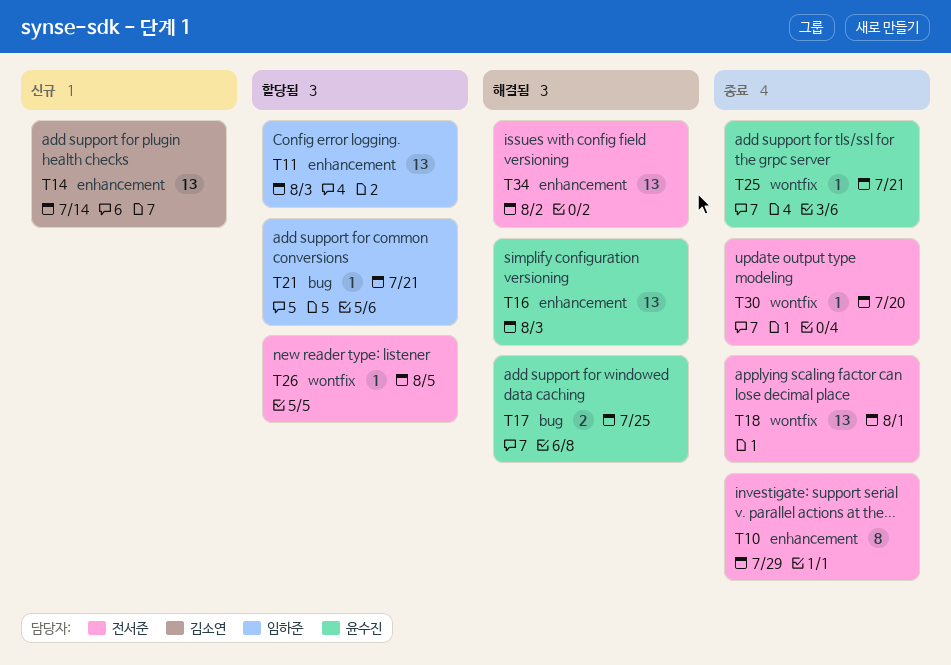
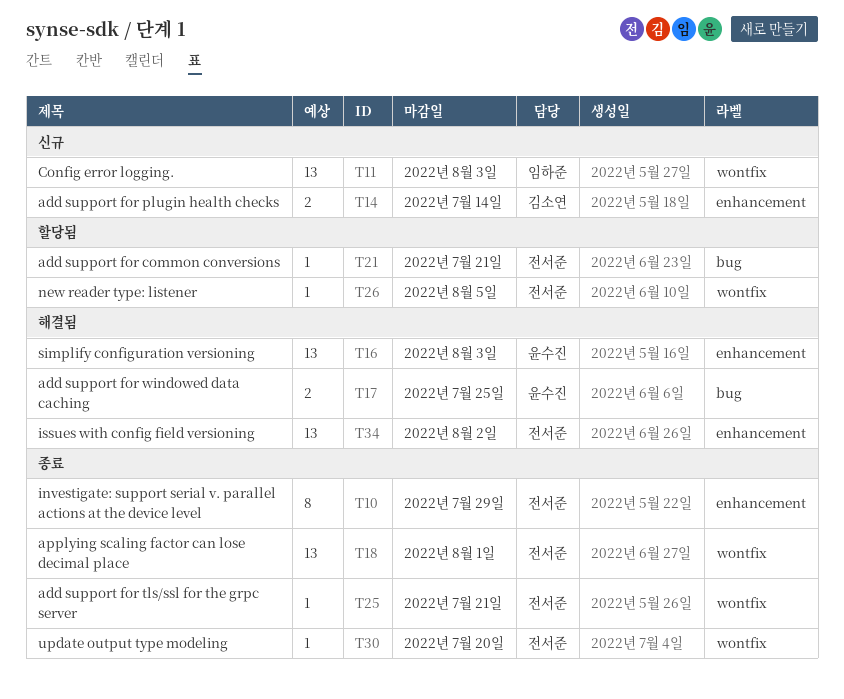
T11, status: 할당됨 -> 신규
T11, label: enhancement -> wontfix
T14, estimate: 13 -> 2
T21, owner: 임하준 -> 전서준
T25, owner: 윤수진 -> 전서준

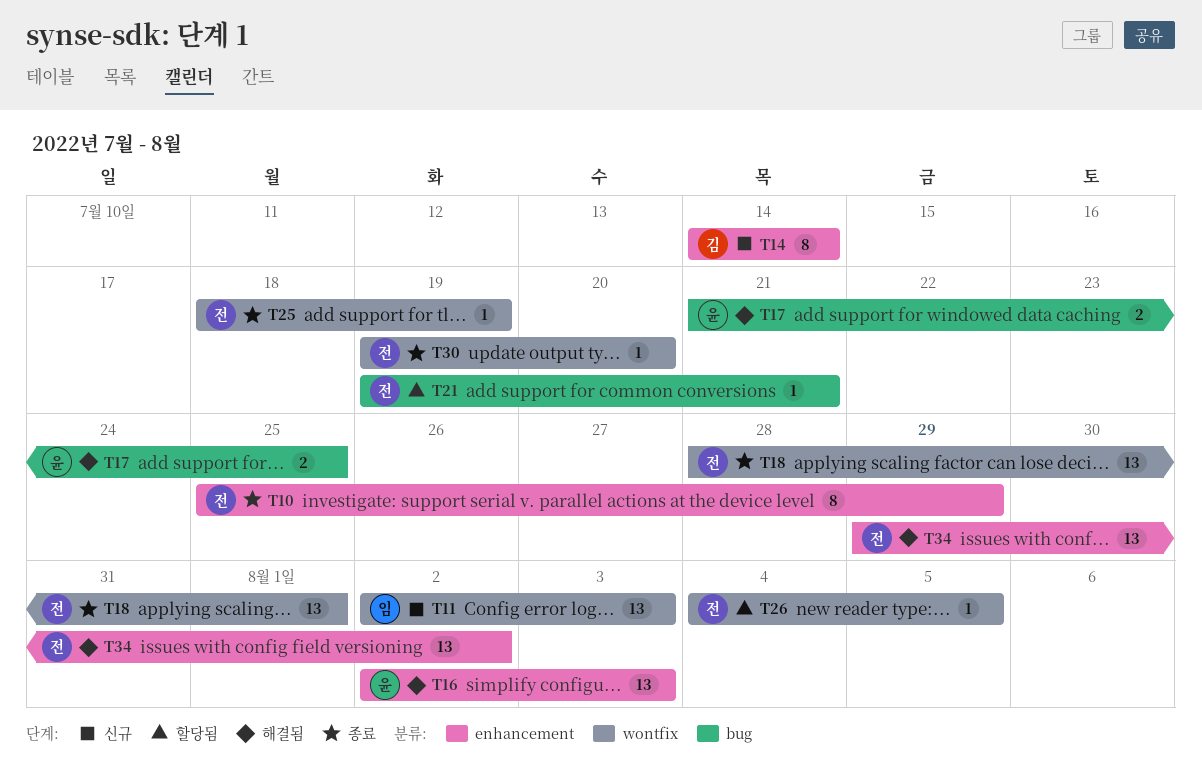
T14, estimate: 2 -> 8
T25, due: Jul 21 -> Jul 19

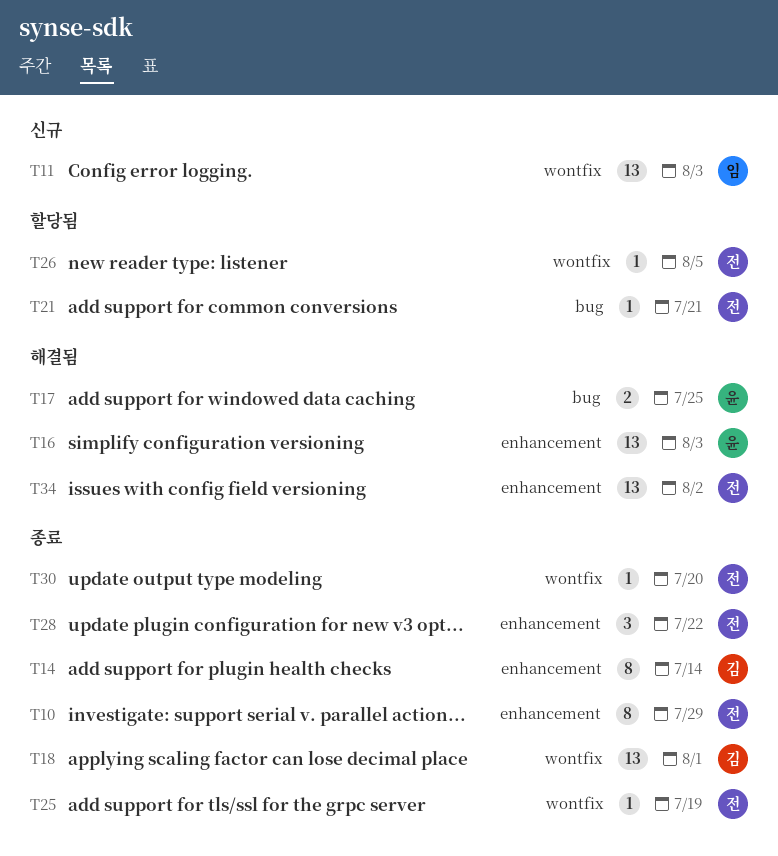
T14, status: 신규 -> 종료
T18, owner: 전 -> 김
T28: none -> present

